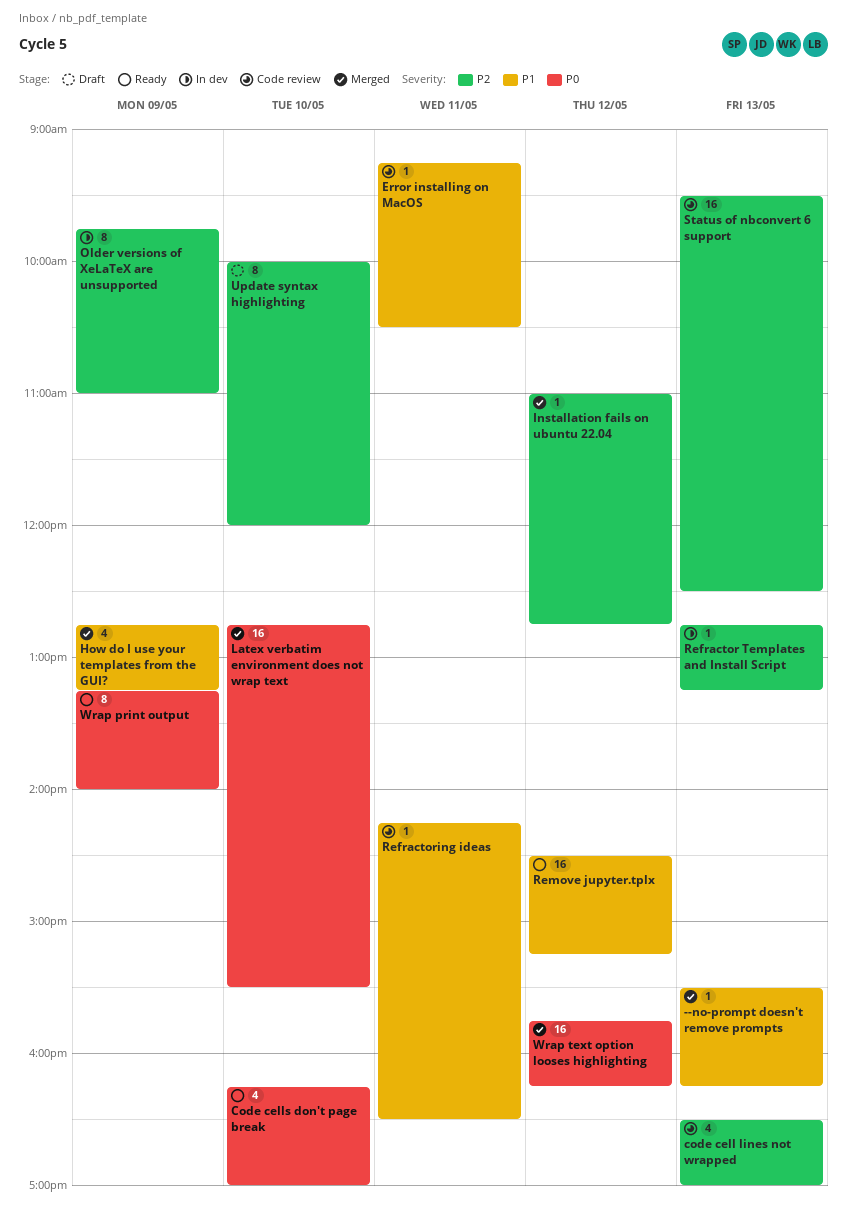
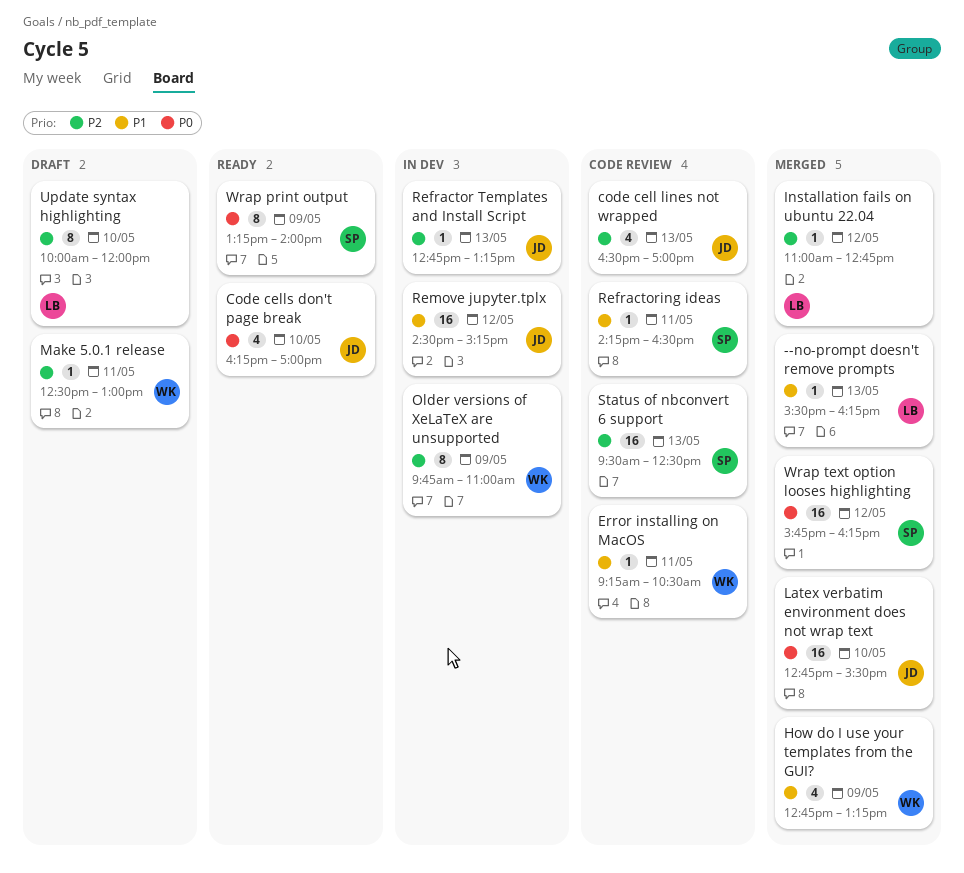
Make 5.0.1 release: none -> present
Remove jupyter.tplx, status: Ready -> In dev

